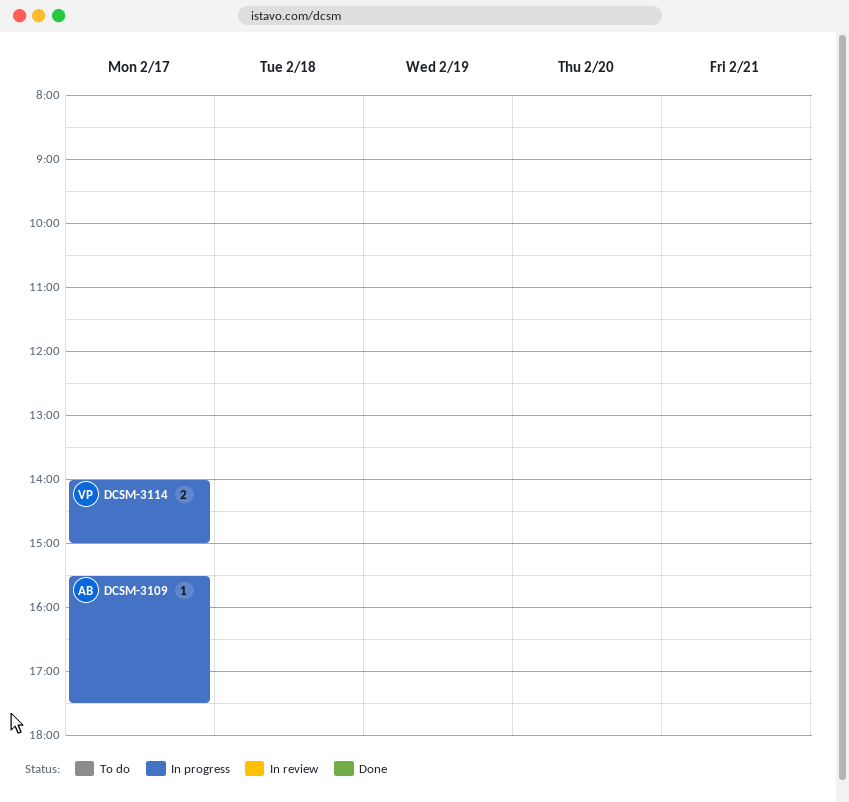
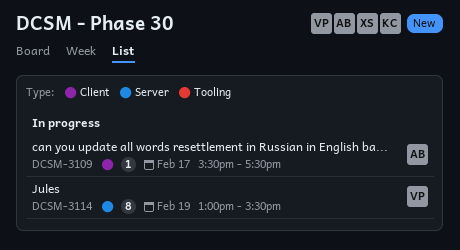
DCSM-3114, estimate: 2 -> 8
DCSM-3114, day: Feb 17 -> Feb 19
DCSM-3114, begins: 14:00 -> 13:00
DCSM-3114, ends: 15:00 -> 15:30

